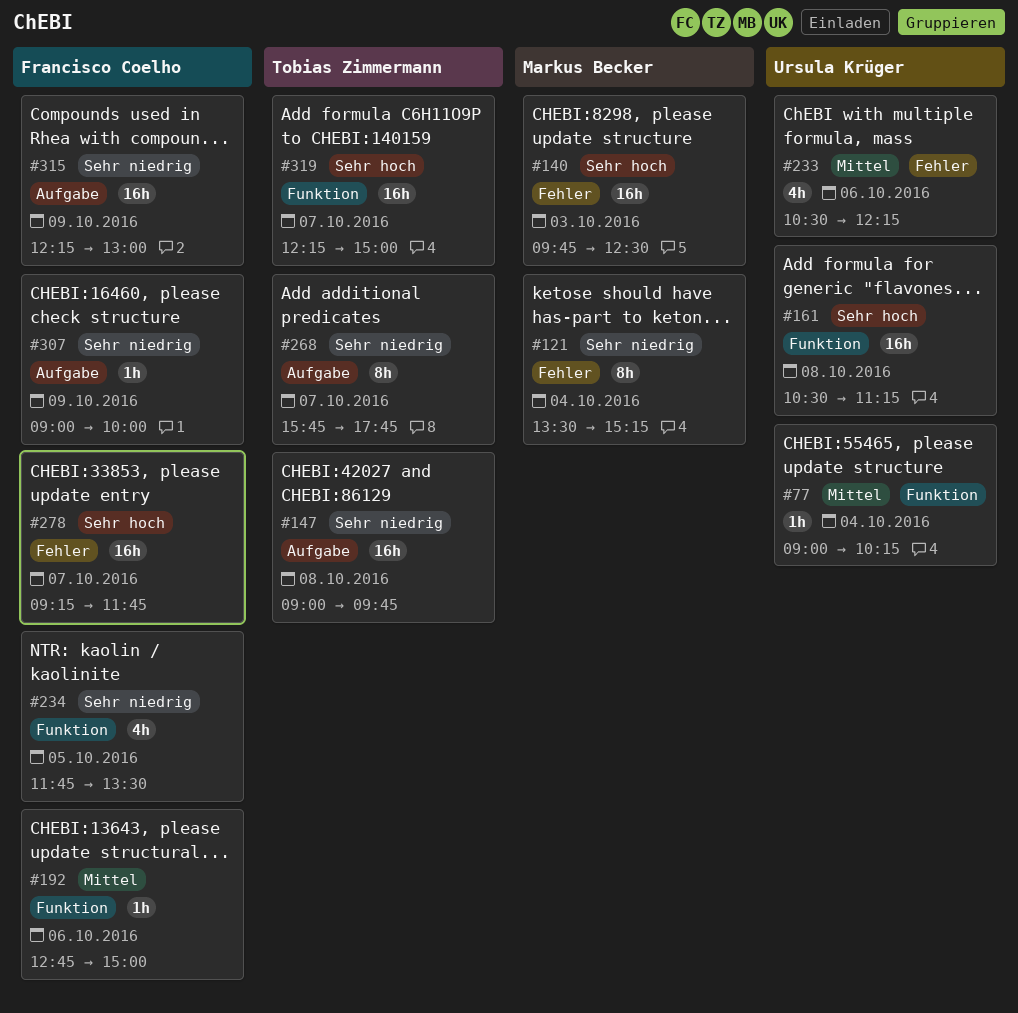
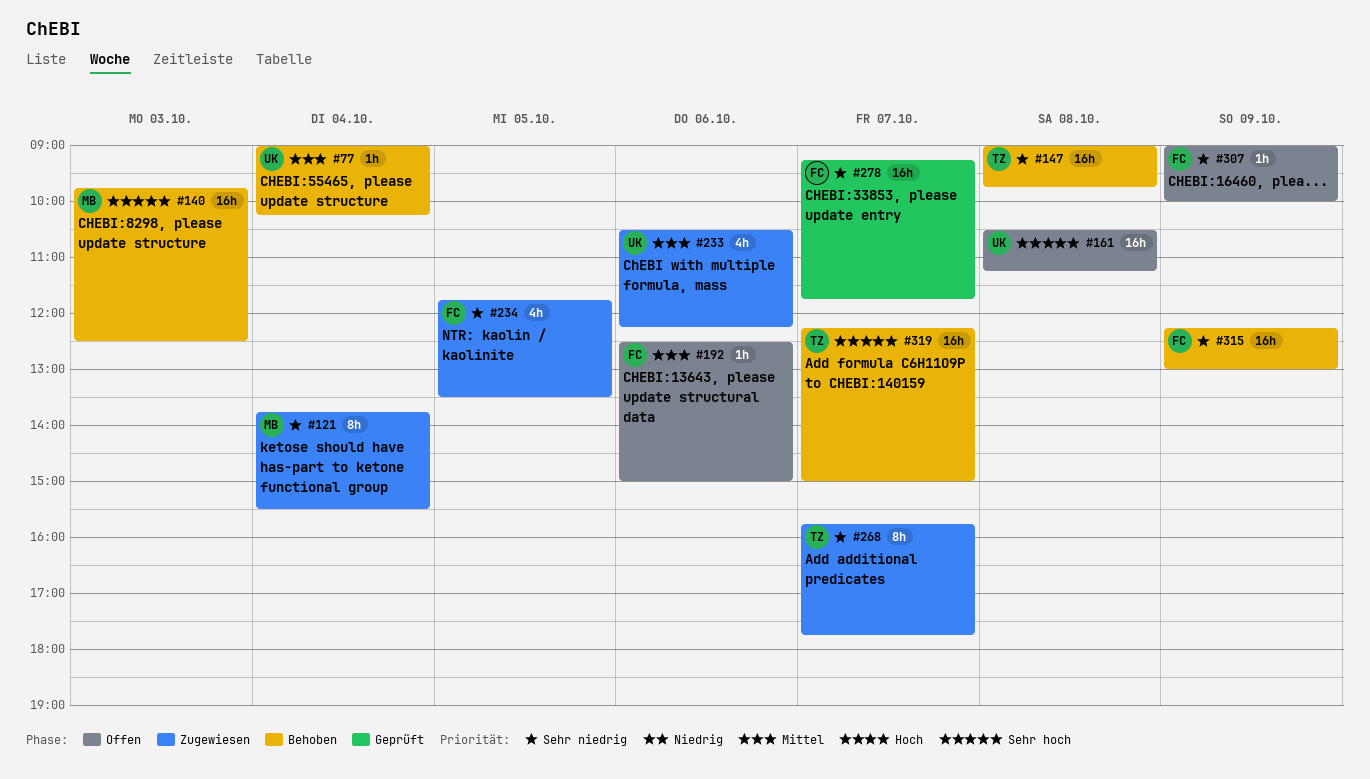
#121, begins: 13:30 -> 13:45
#121, ends: 15:15 -> 15:30
#192, begins: 12:45 -> 12:30
#278, priority: Sehr hoch -> Sehr niedrig

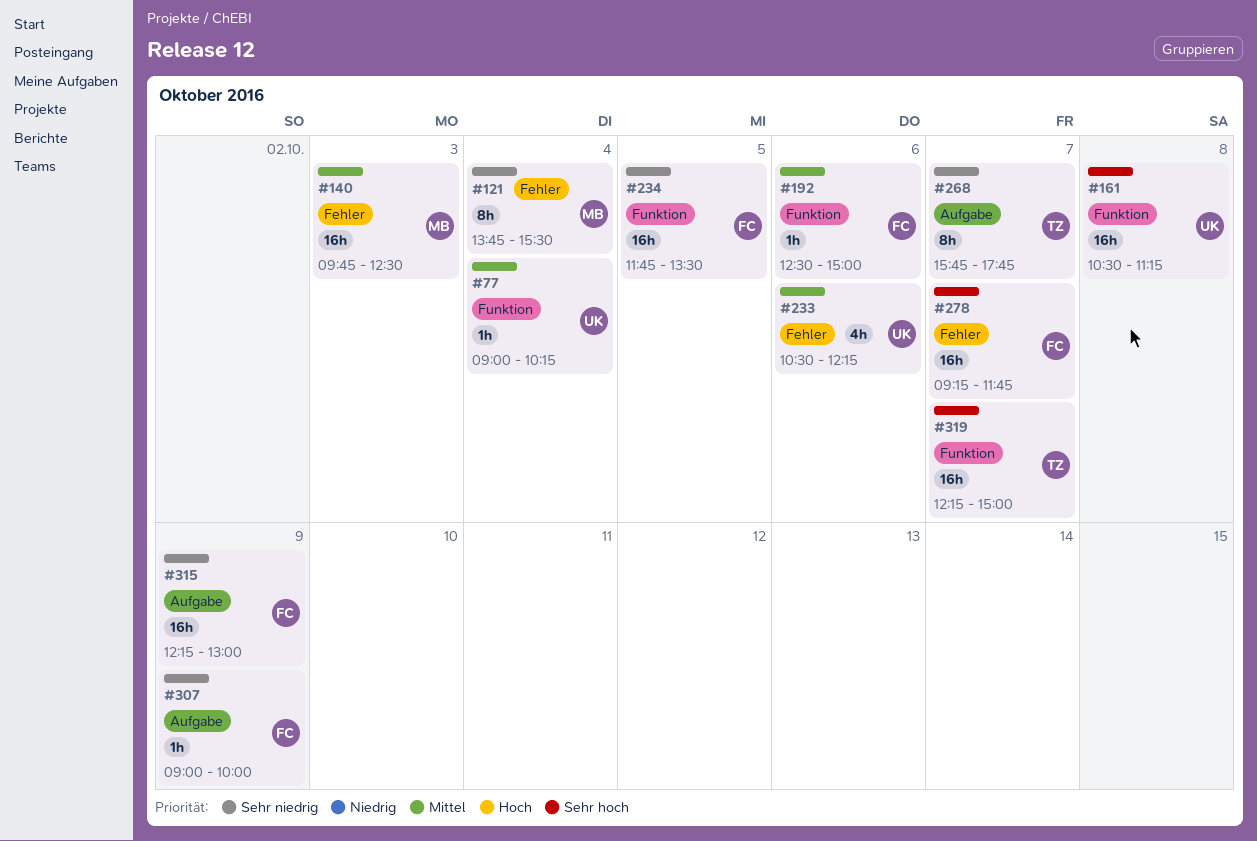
#140, priority: Sehr hoch -> Mittel
#147: present -> none
#234, estimate: 4h -> 16h
#278, priority: Sehr niedrig -> Sehr hoch

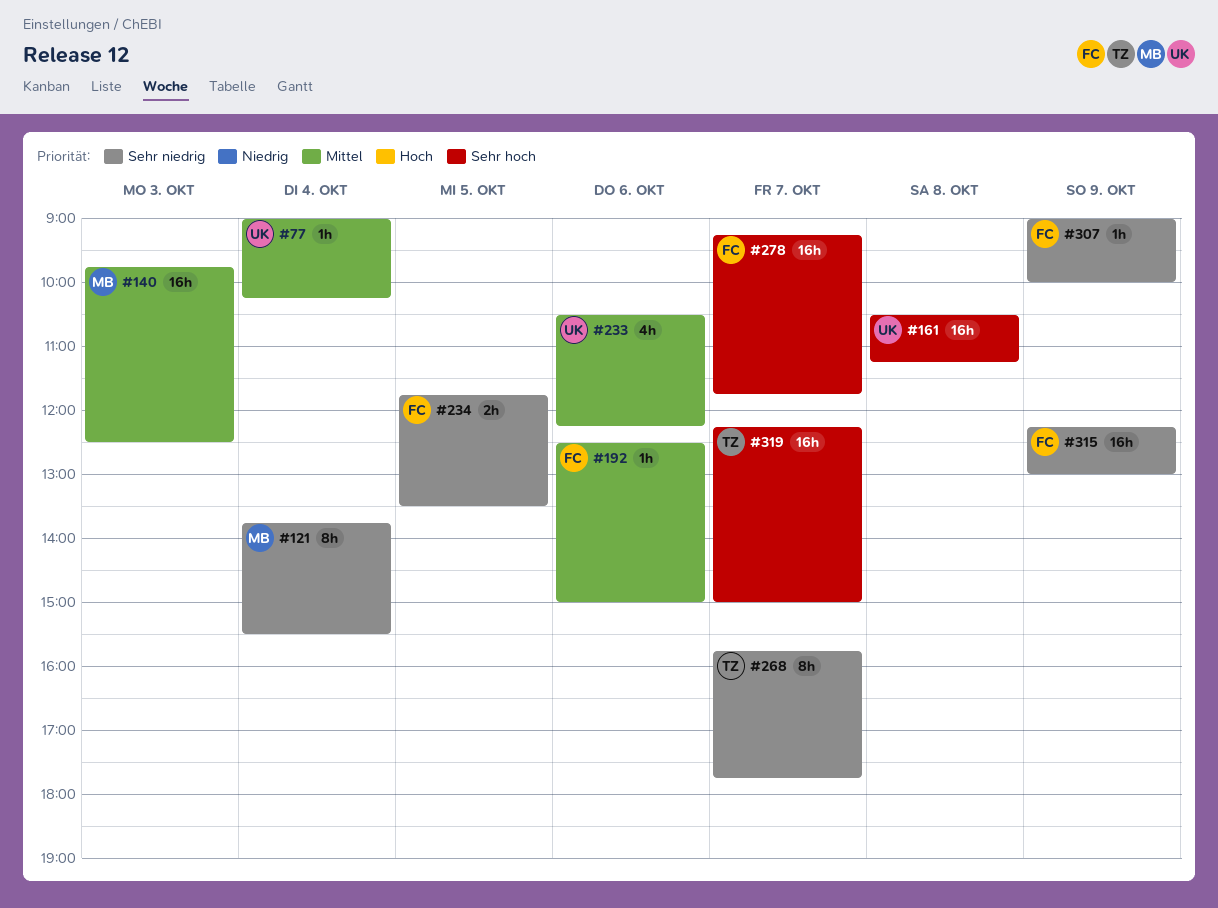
#234, estimate: 16h -> 2h

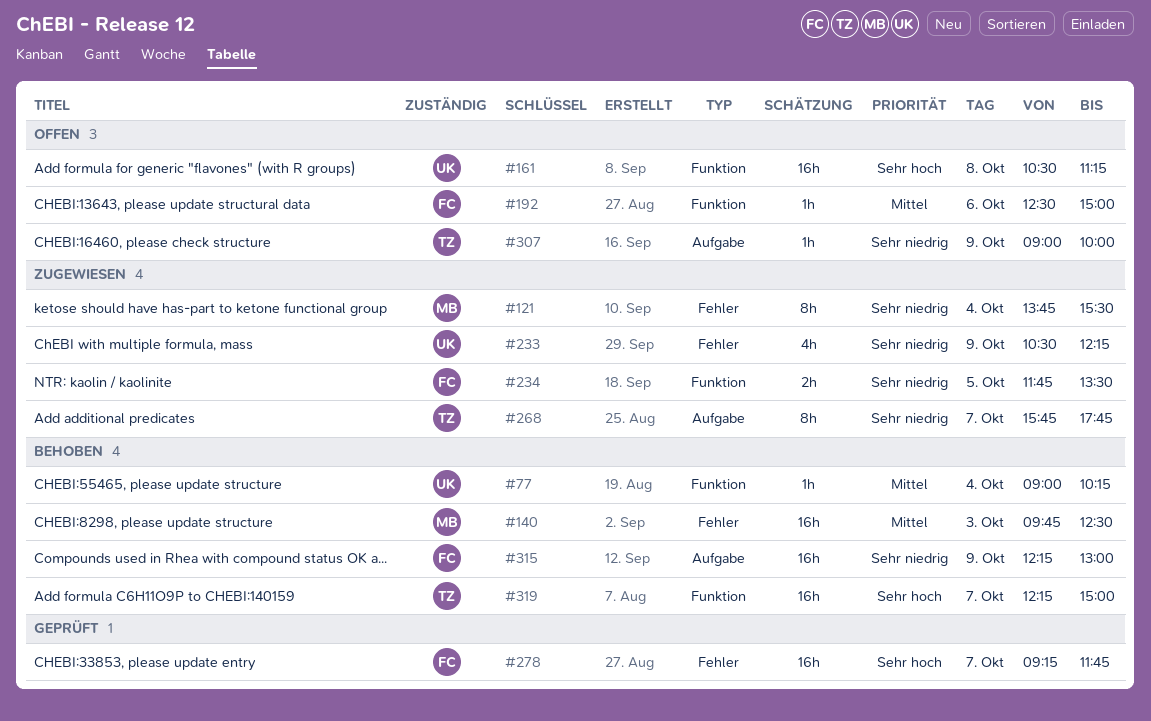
#233, priority: Mittel -> Sehr niedrig
#233, day: Oct 6 -> Oct 9
#307, owner: FC -> TZ

